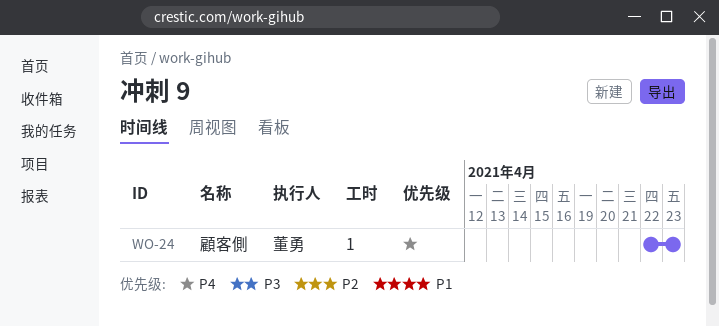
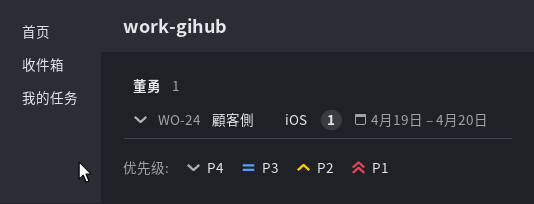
WO-24, start: Apr 22 -> Apr 19
WO-24, due: Apr 23 -> Apr 20

